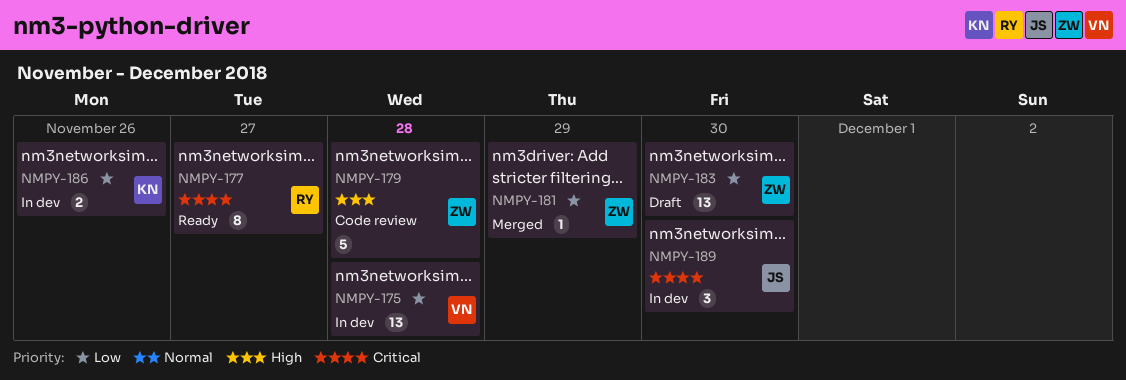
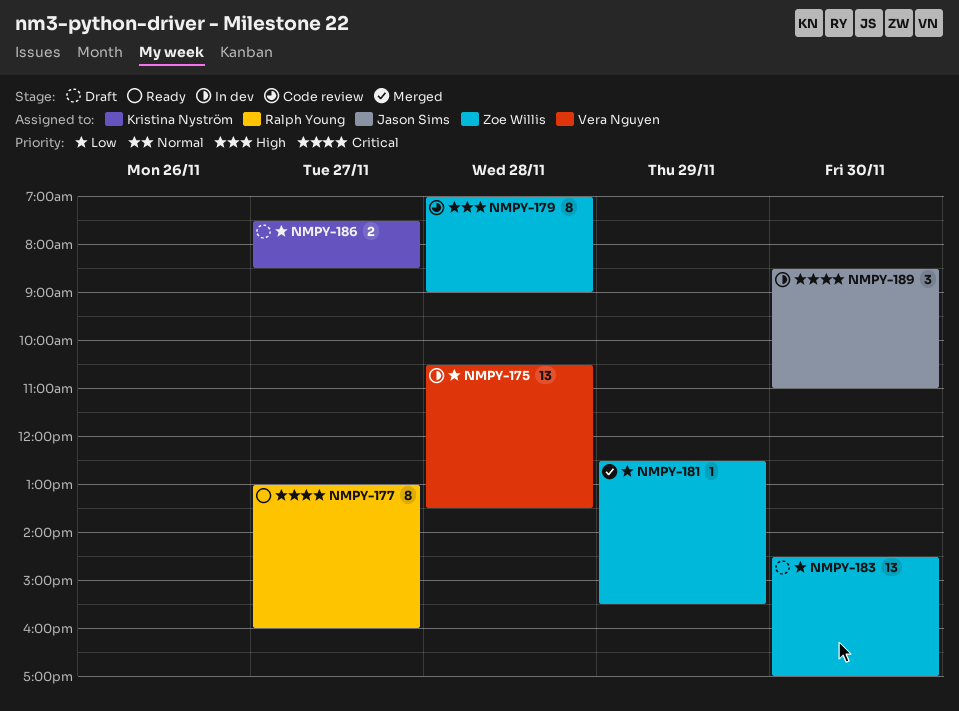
NMPY-179, estimate: 5 -> 8
NMPY-186, status: In dev -> Draft
NMPY-186, day: Nov 26 -> Nov 27

